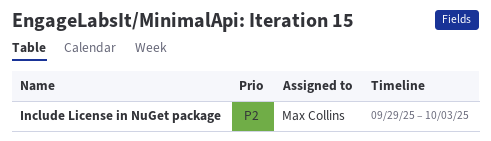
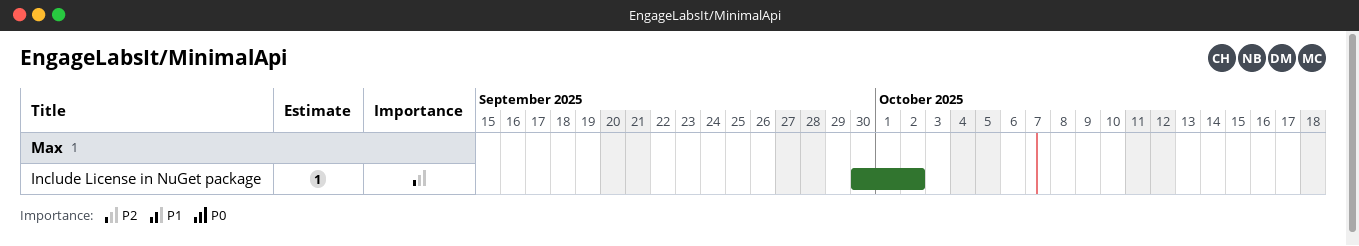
Include License in NuGet package, start: Sep 29 -> Sep 30
Include License in NuGet package, due: Oct 3 -> Oct 2

